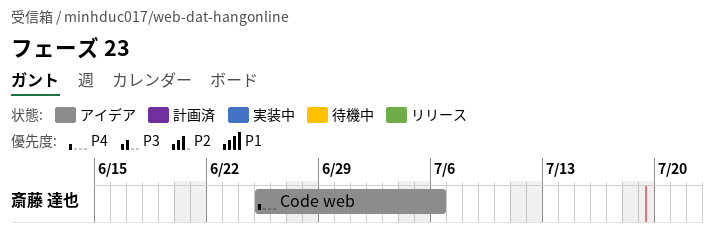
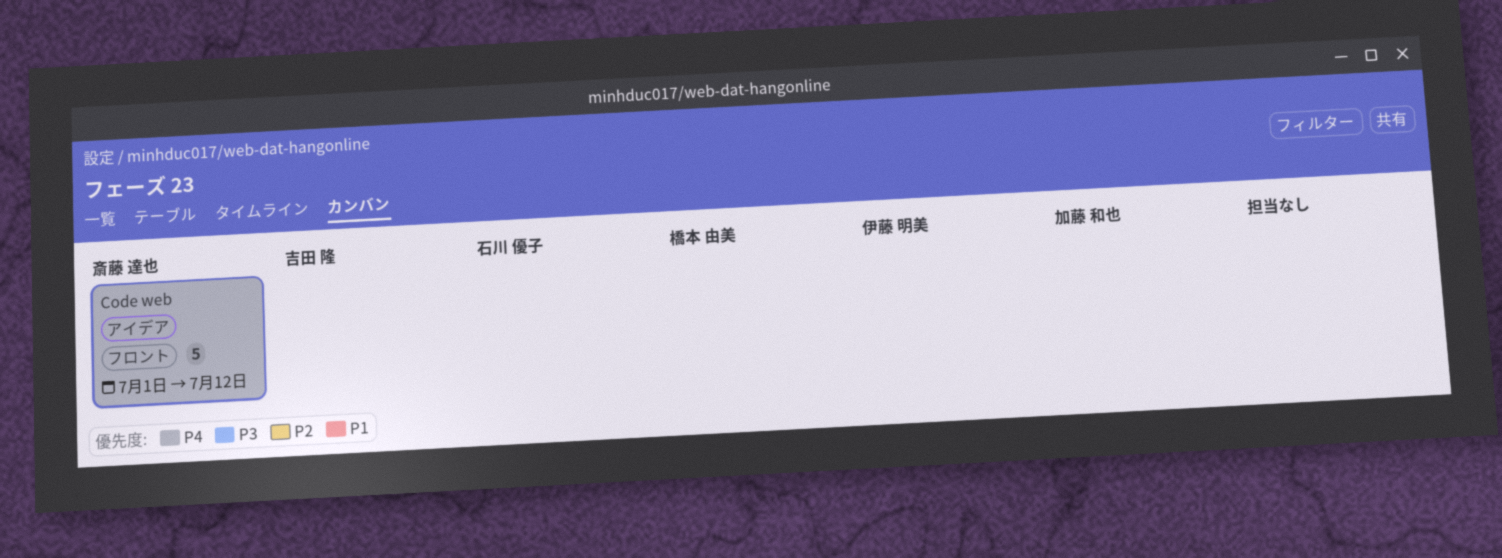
Code web, start: Jun 25 -> Jul 1
Code web, due: Jul 6 -> Jul 12

